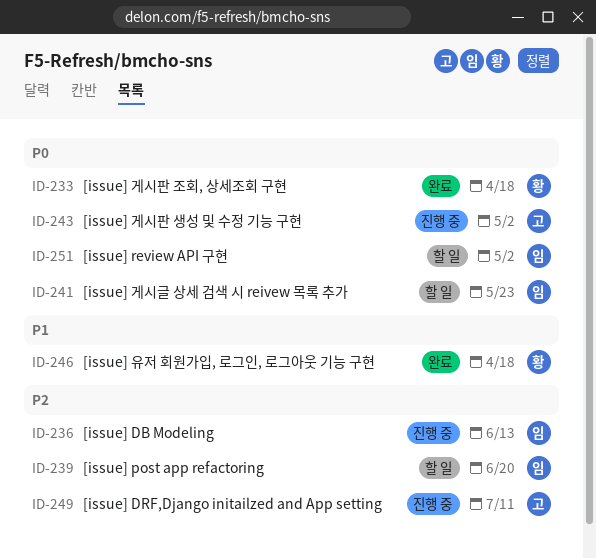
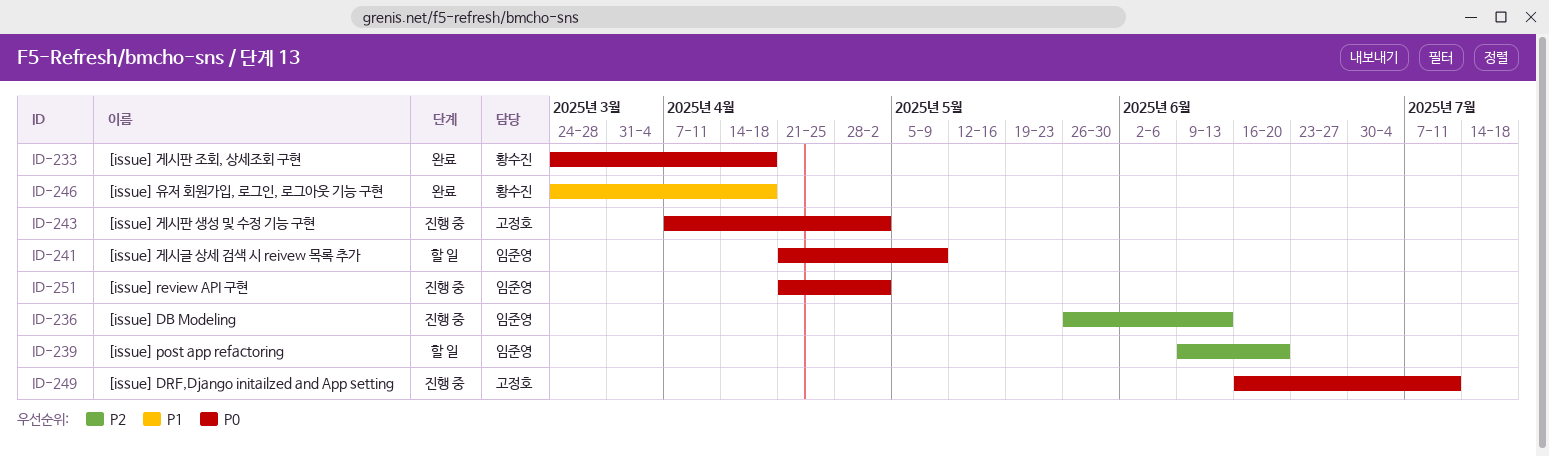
ID-241, due: May 23 -> May 9
ID-249, priority: P2 -> P0
ID-251, status: 할 일 -> 진행 중

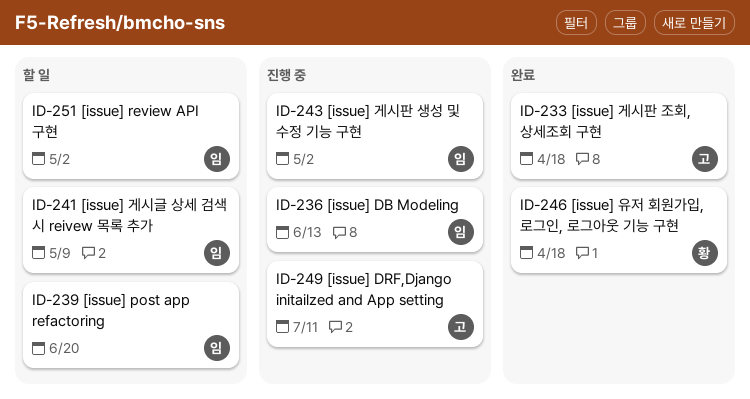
ID-233, owner: 황수진 -> 고정호
ID-243, owner: 고정호 -> 임준영
ID-251, status: 진행 중 -> 할 일

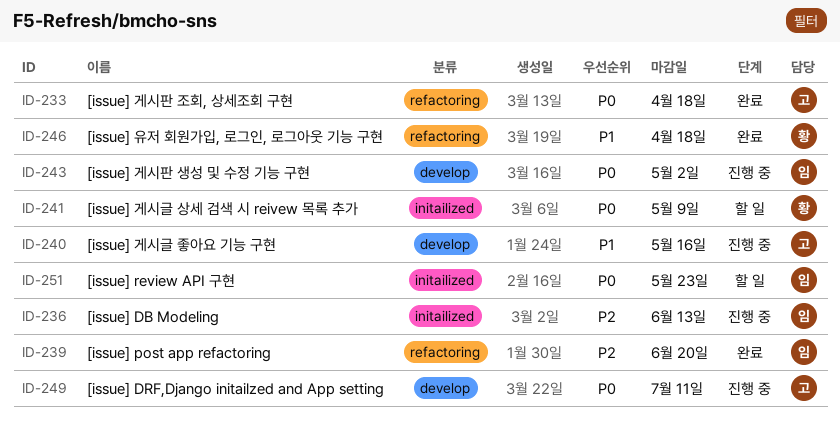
ID-239, status: 할 일 -> 완료
ID-240: none -> present
ID-241, owner: 임 -> 황
ID-251, due: May 2 -> May 23

